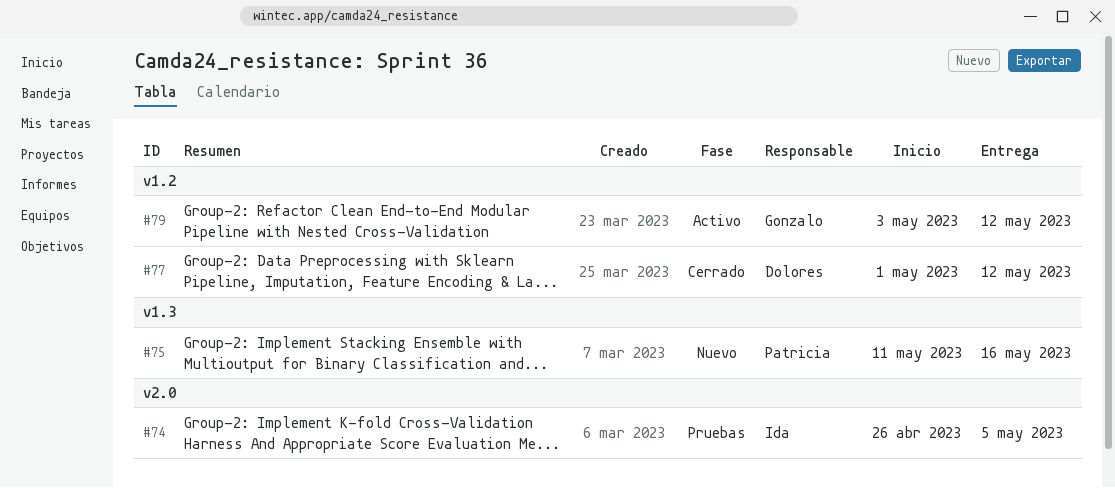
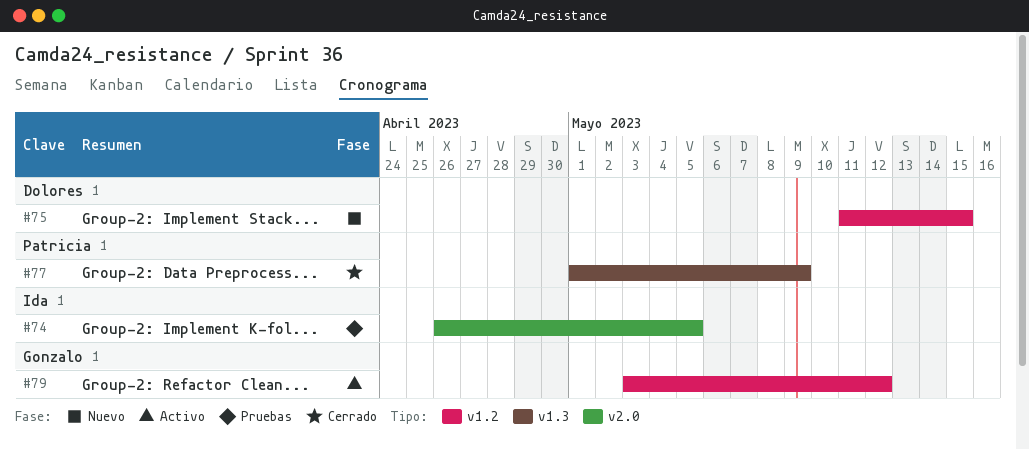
#75, owner: Patricia -> Dolores
#75, label: v1.3 -> v1.2
#75, due: May 16 -> May 15
#77, owner: Dolores -> Patricia
#77, label: v1.2 -> v1.3
#77, due: May 12 -> May 9

